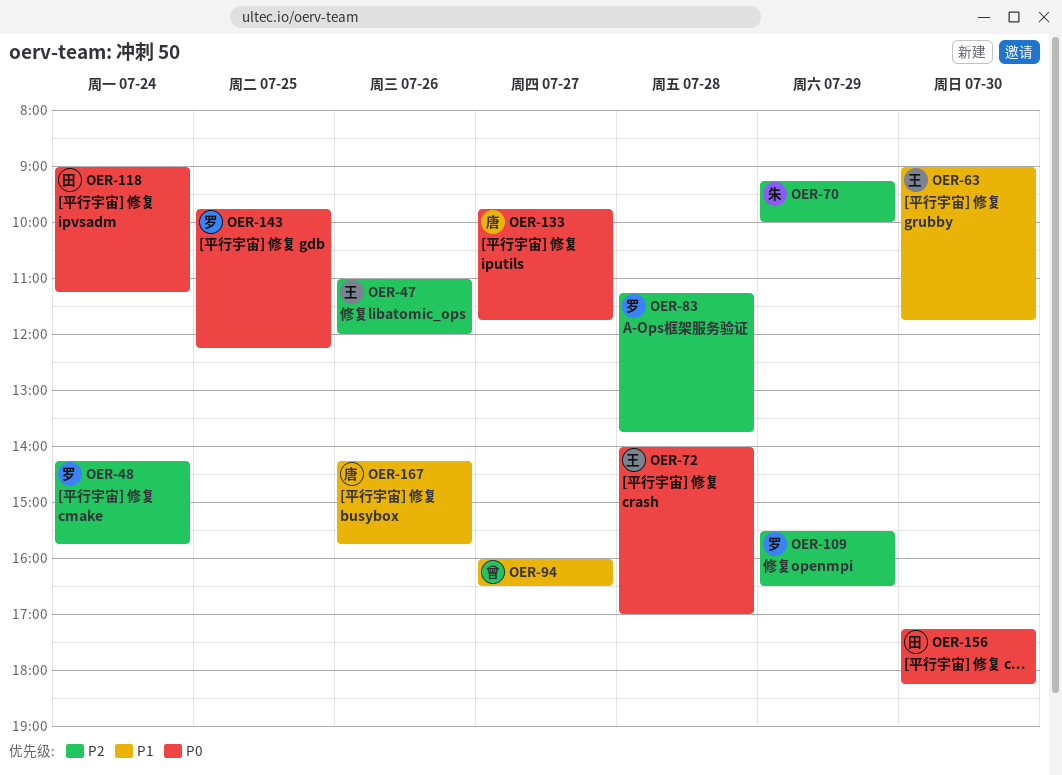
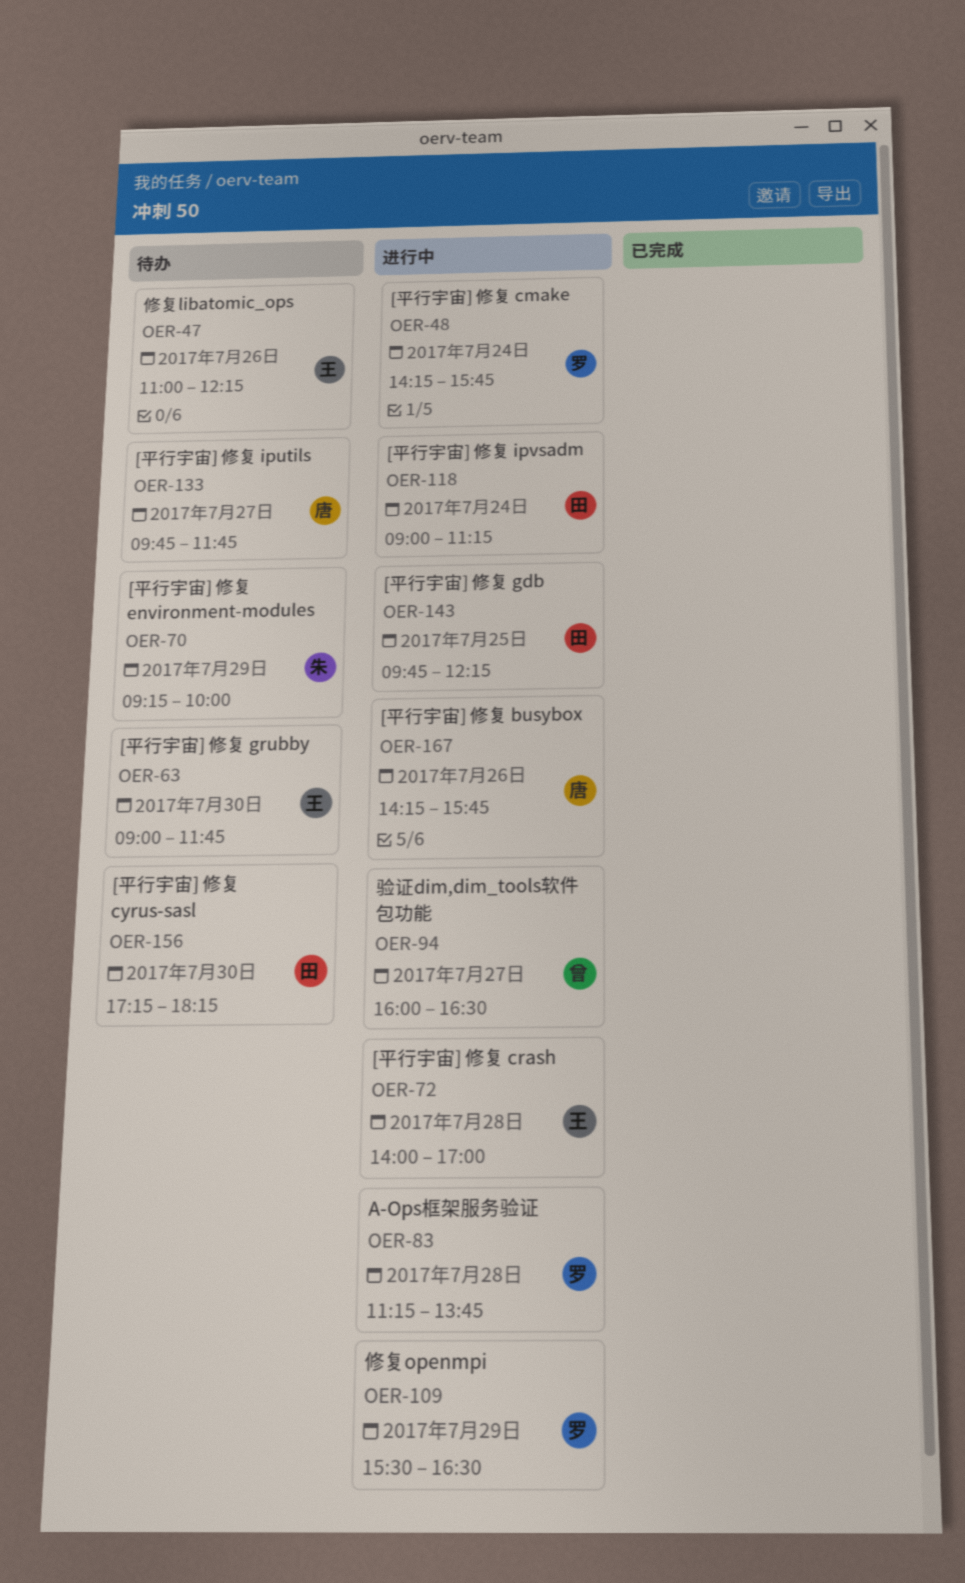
OER-47, ends: 12:00 -> 12:15
OER-143, owner: 罗 -> 田

